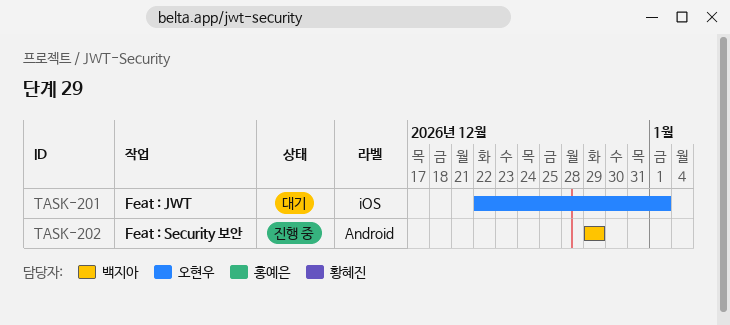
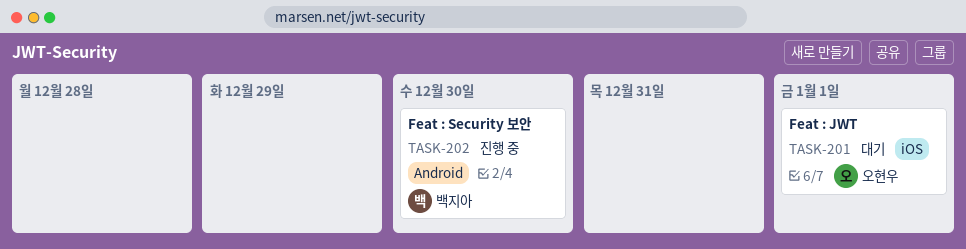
TASK-202, due: Dec 29 -> Dec 30

